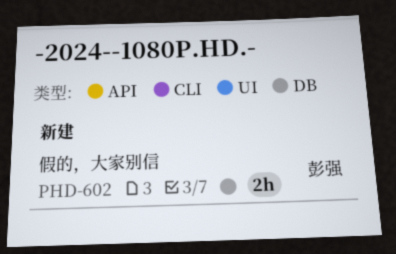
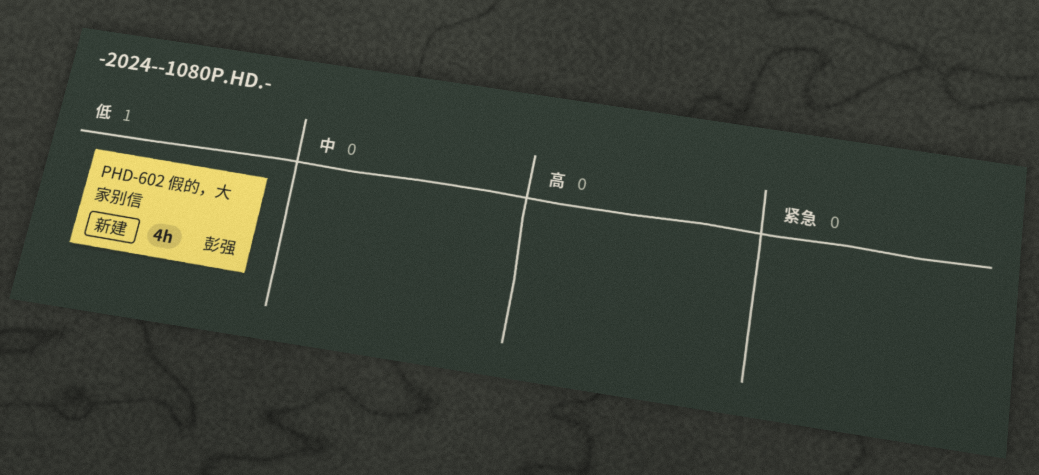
PHD-602, estimate: 2h -> 4h

